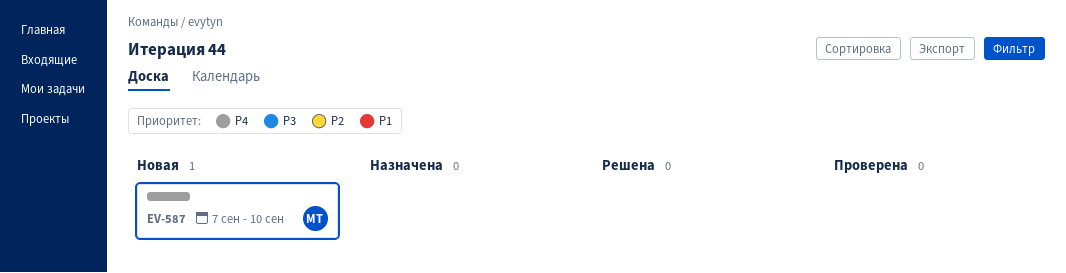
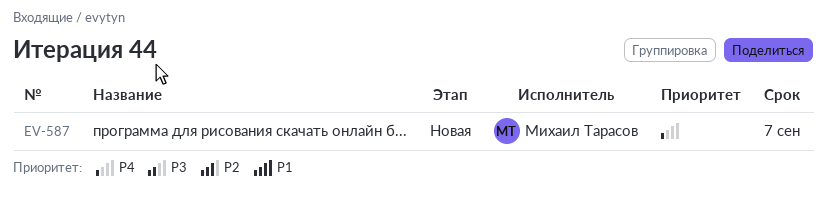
EV-587, due: Sep 10 -> Sep 7

